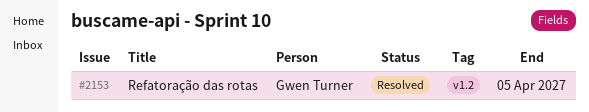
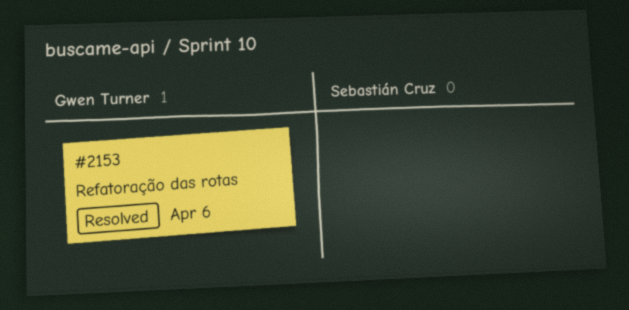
#2153, due: Apr 5 -> Apr 6

